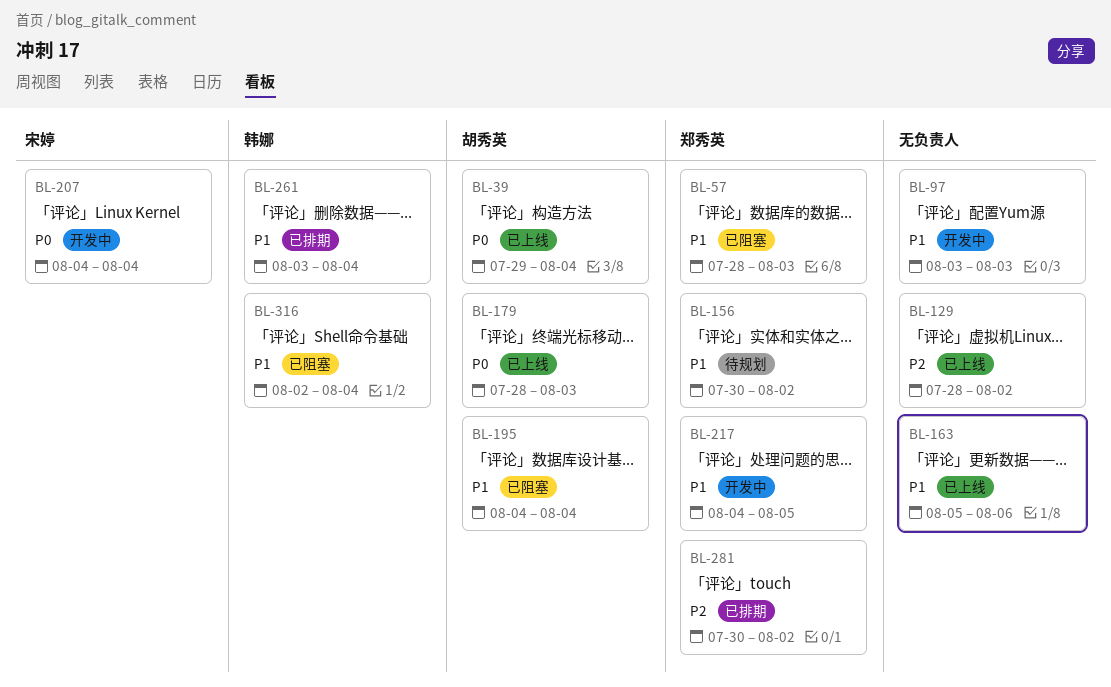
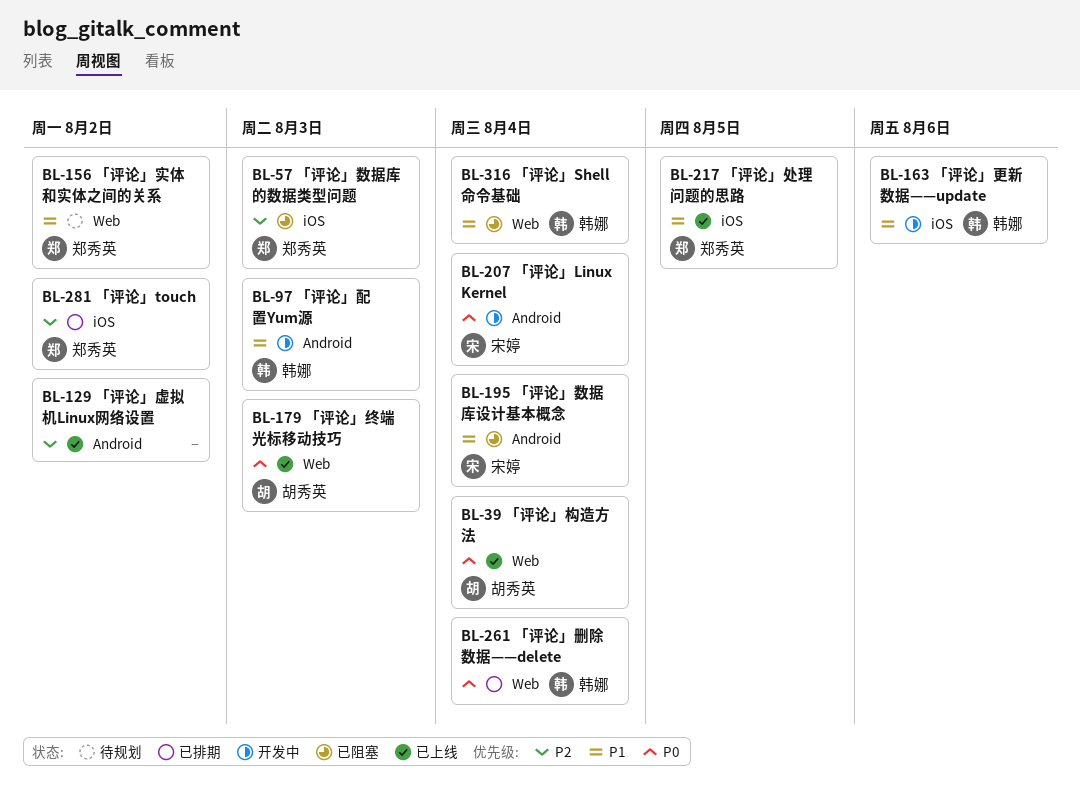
BL-57, priority: P1 -> P2
BL-97, owner: none -> 韩娜
BL-163, status: 已上线 -> 开发中
BL-163, owner: none -> 韩娜
BL-195, owner: 胡秀英 -> 宋婷
BL-217, status: 开发中 -> 已上线
BL-261, priority: P1 -> P0

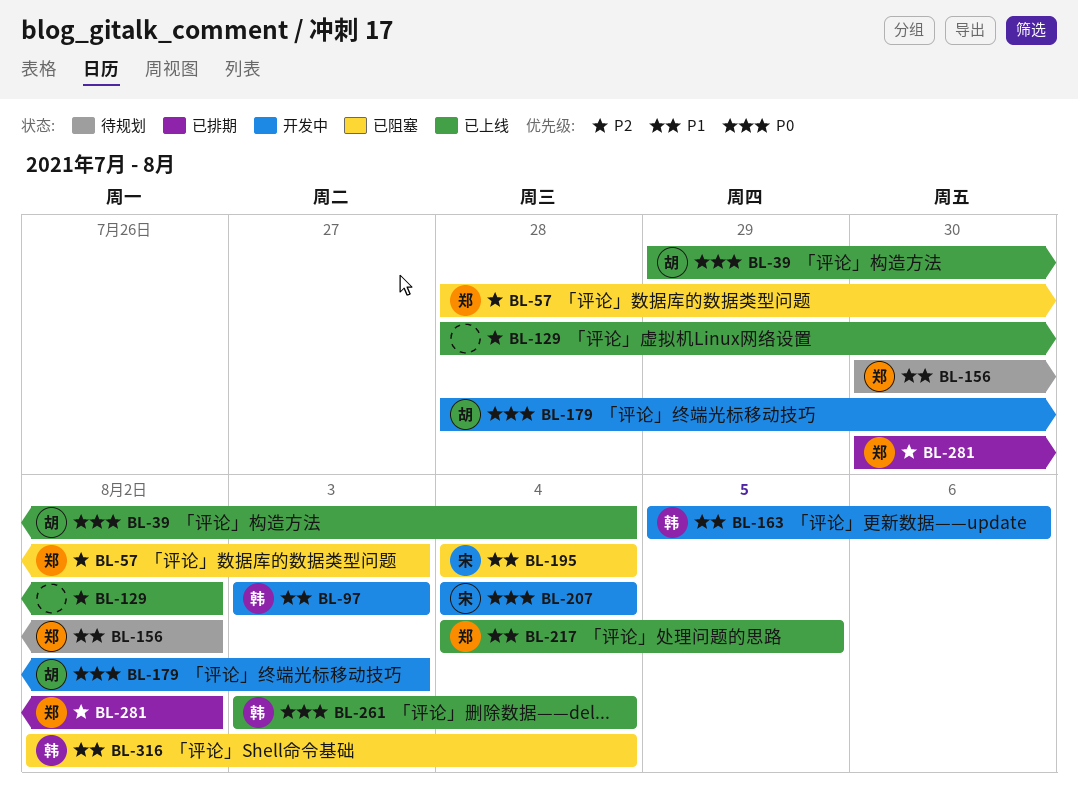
BL-179, status: 已上线 -> 开发中
BL-261, status: 已排期 -> 已上线

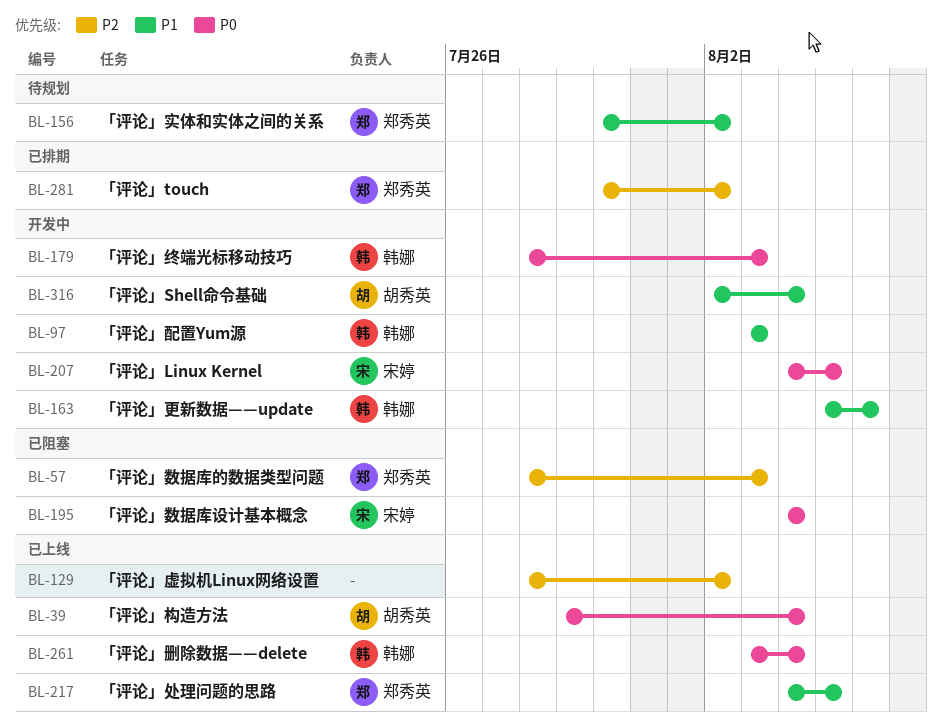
BL-179, owner: 胡秀英 -> 韩娜
BL-195, priority: P1 -> P0
BL-207, due: Aug 4 -> Aug 5
BL-316, status: 已阻塞 -> 开发中
BL-316, owner: 韩娜 -> 胡秀英

